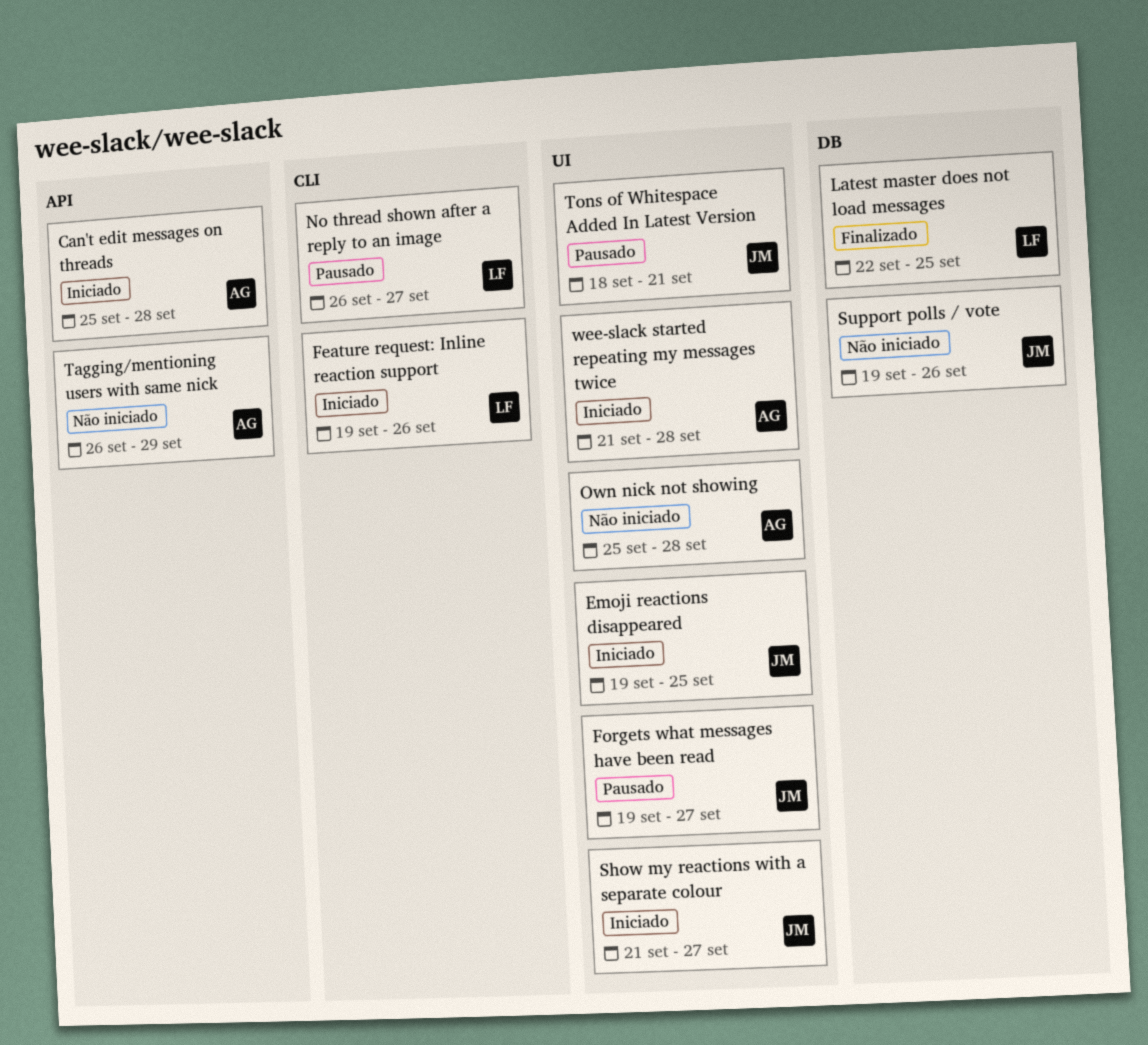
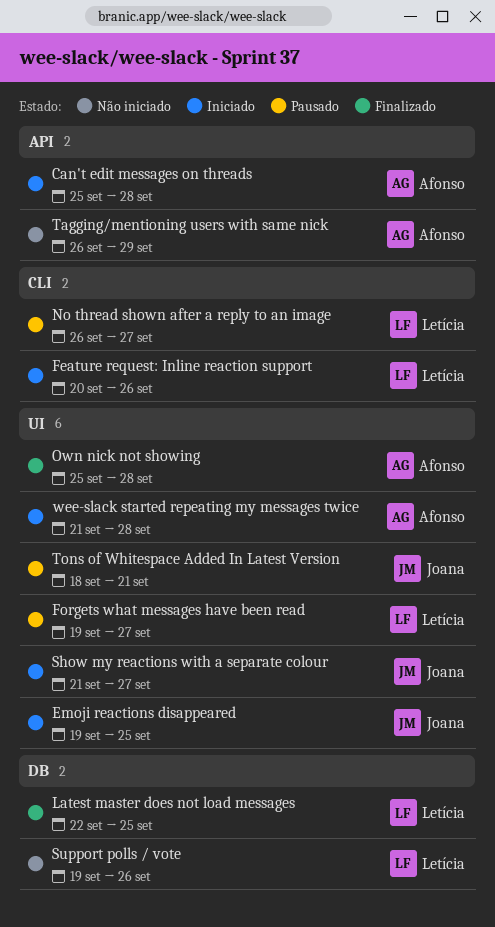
Feature request: Inline reaction support, start: Sep 19 -> Sep 20
Forgets what messages have been read, owner: Joana -> Letícia
Own nick not showing, status: Não iniciado -> Finalizado
Support polls / vote, owner: Joana -> Letícia

